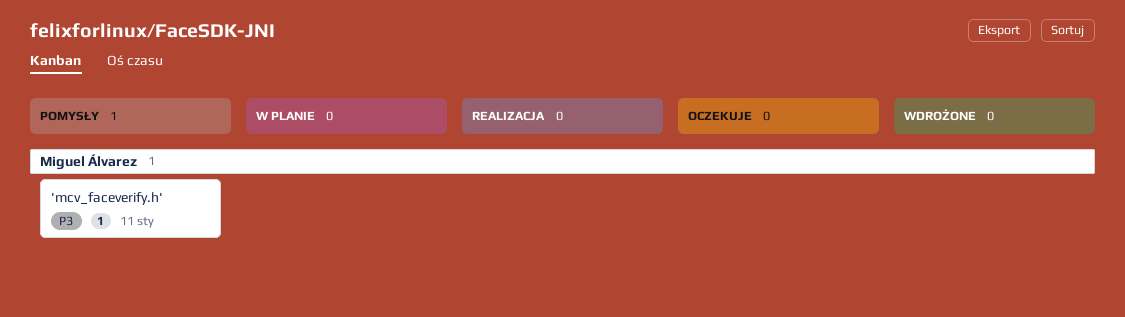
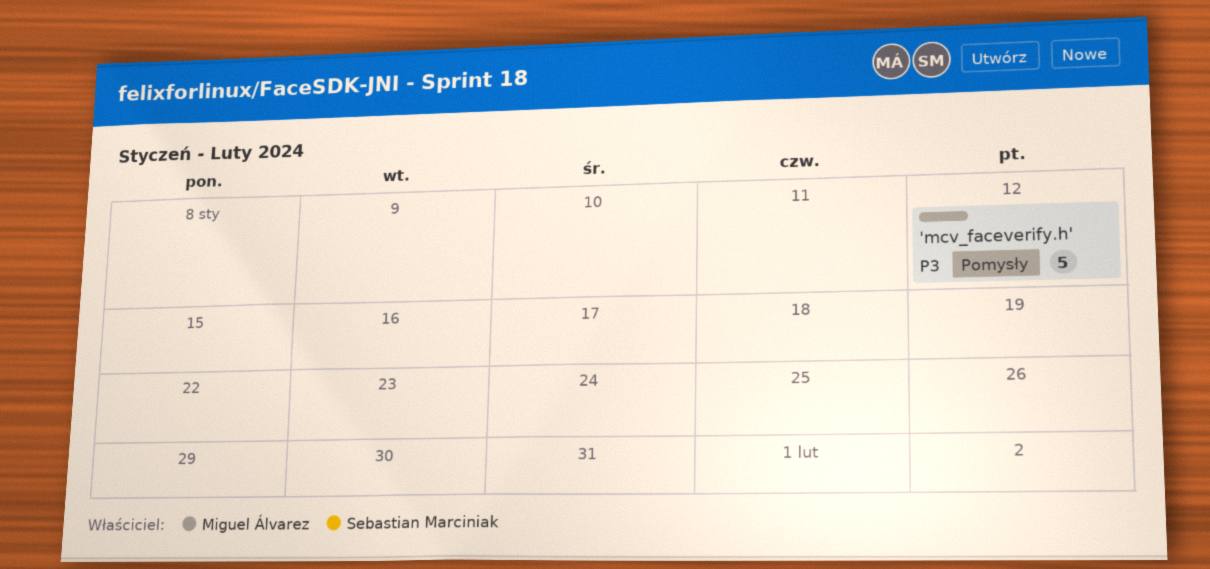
'mcv_faceverify.h', estimate: 1 -> 5
'mcv_faceverify.h', due: Jan 11 -> Jan 12

